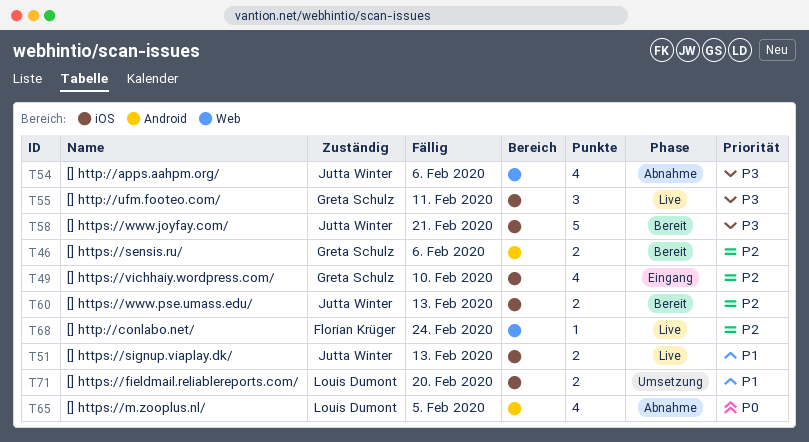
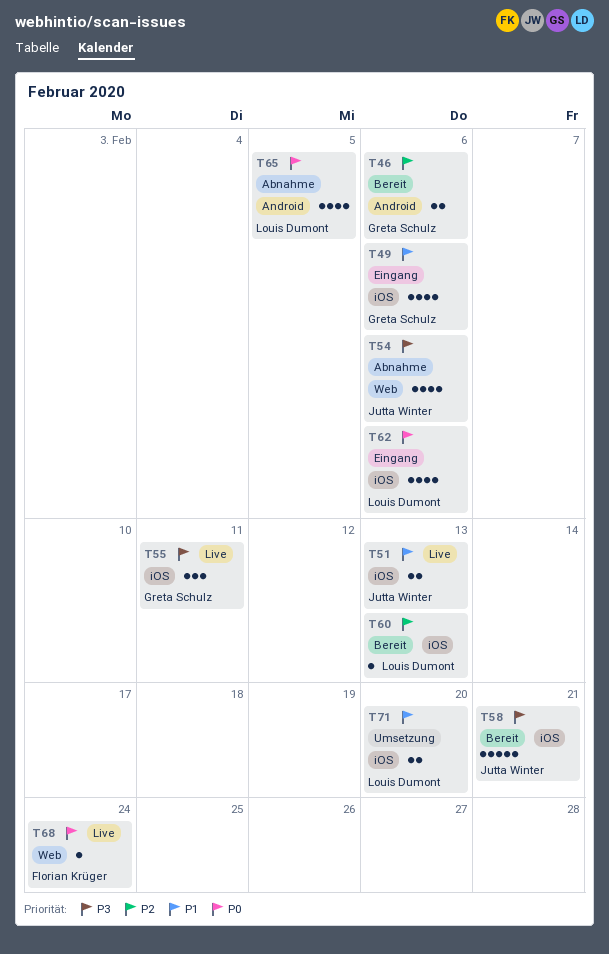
T49, priority: P2 -> P1
T49, due: Feb 10 -> Feb 6
T60, owner: Jutta Winter -> Louis Dumont
T60, estimate: 2 -> 1
T62: none -> present
T68, priority: P2 -> P0

